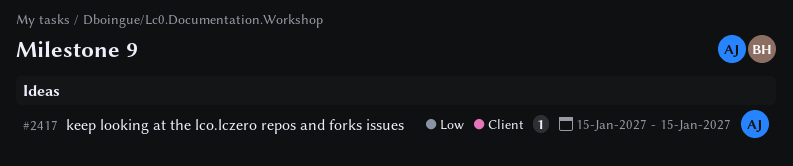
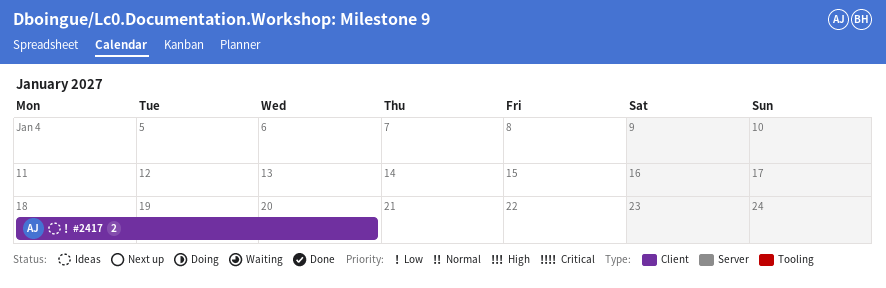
#2417, estimate: 1 -> 2
#2417, start: Jan 15 -> Jan 18
#2417, due: Jan 15 -> Jan 20

